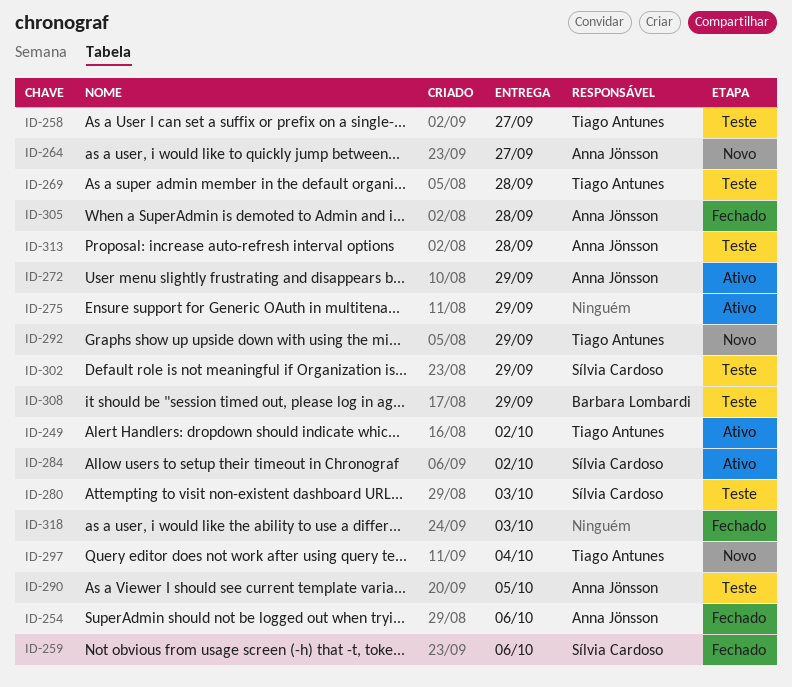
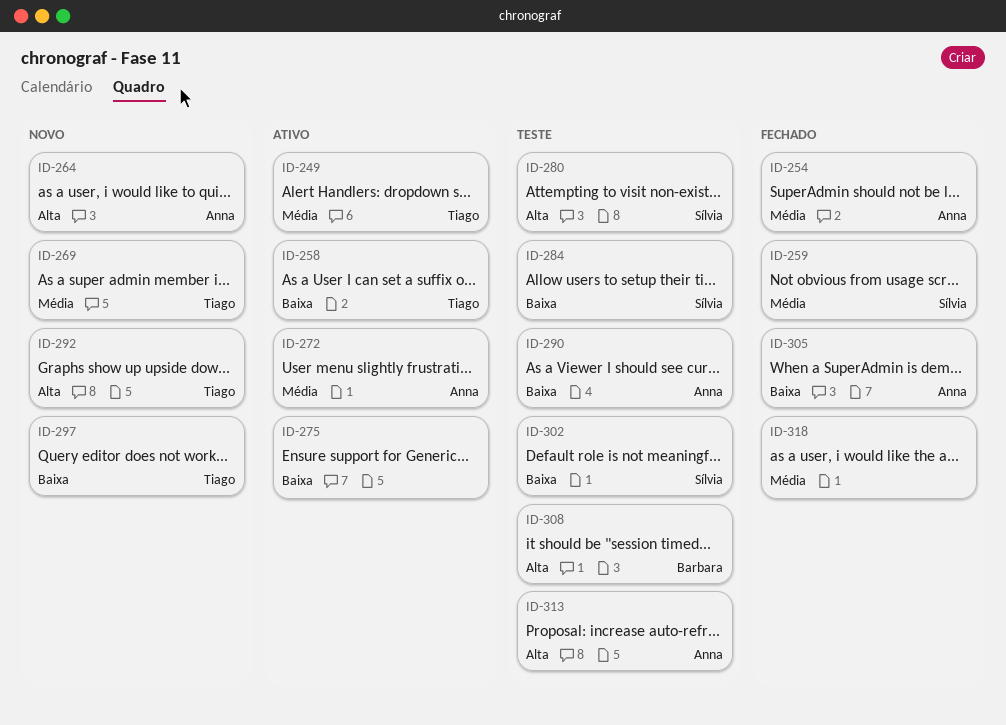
ID-258, status: Teste -> Ativo
ID-269, status: Teste -> Novo
ID-284, status: Ativo -> Teste

